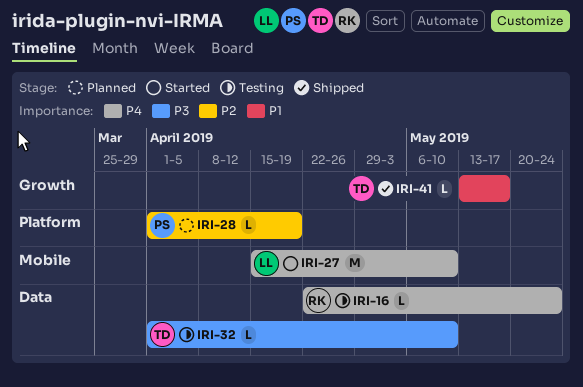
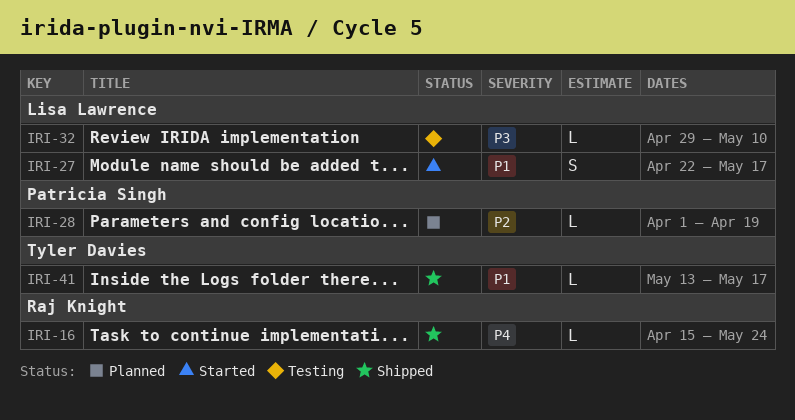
IRI-16, status: Testing -> Shipped
IRI-16, start: Apr 22 -> Apr 15
IRI-27, priority: P4 -> P1
IRI-27, estimate: M -> S
IRI-27, start: Apr 15 -> Apr 22
IRI-27, due: May 10 -> May 17
IRI-32, owner: Tyler Davies -> Lisa Lawrence
IRI-32, start: Apr 1 -> Apr 29

